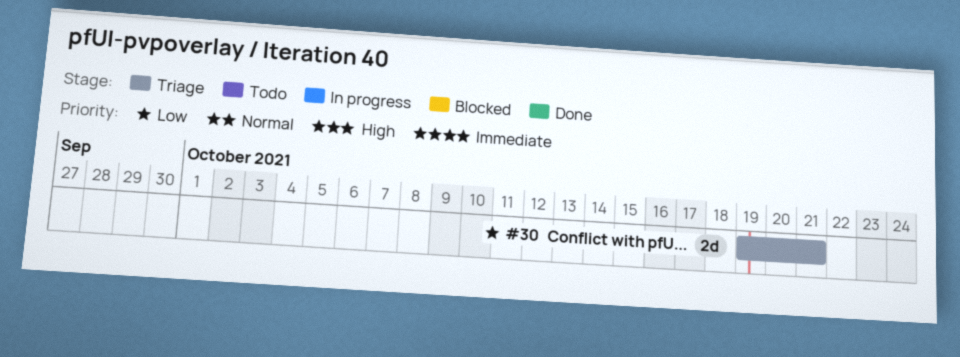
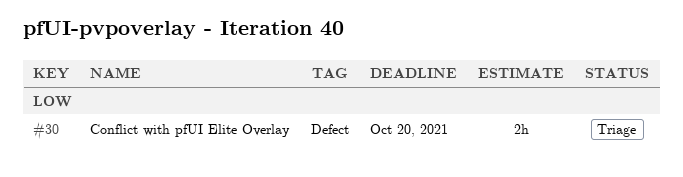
#30, estimate: 2d -> 2h
#30, due: Oct 21 -> Oct 20

